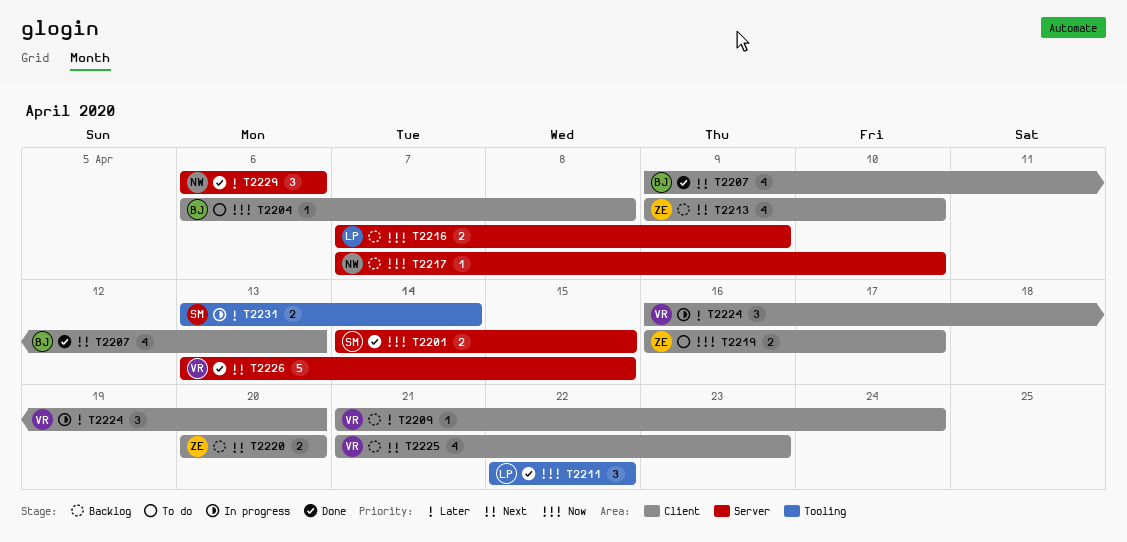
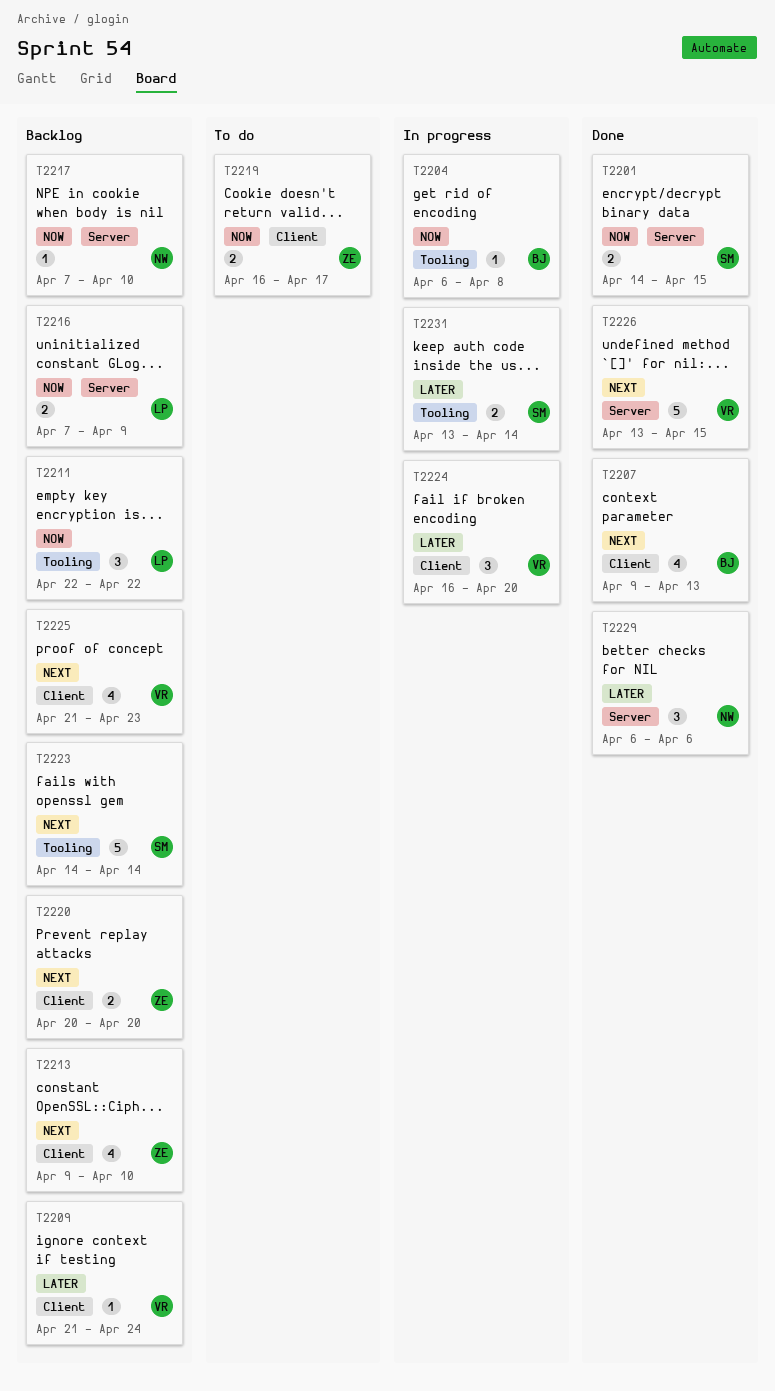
T2204, status: To do -> In progress
T2204, label: Client -> Tooling
T2211, status: Done -> Backlog
T2223: none -> present

